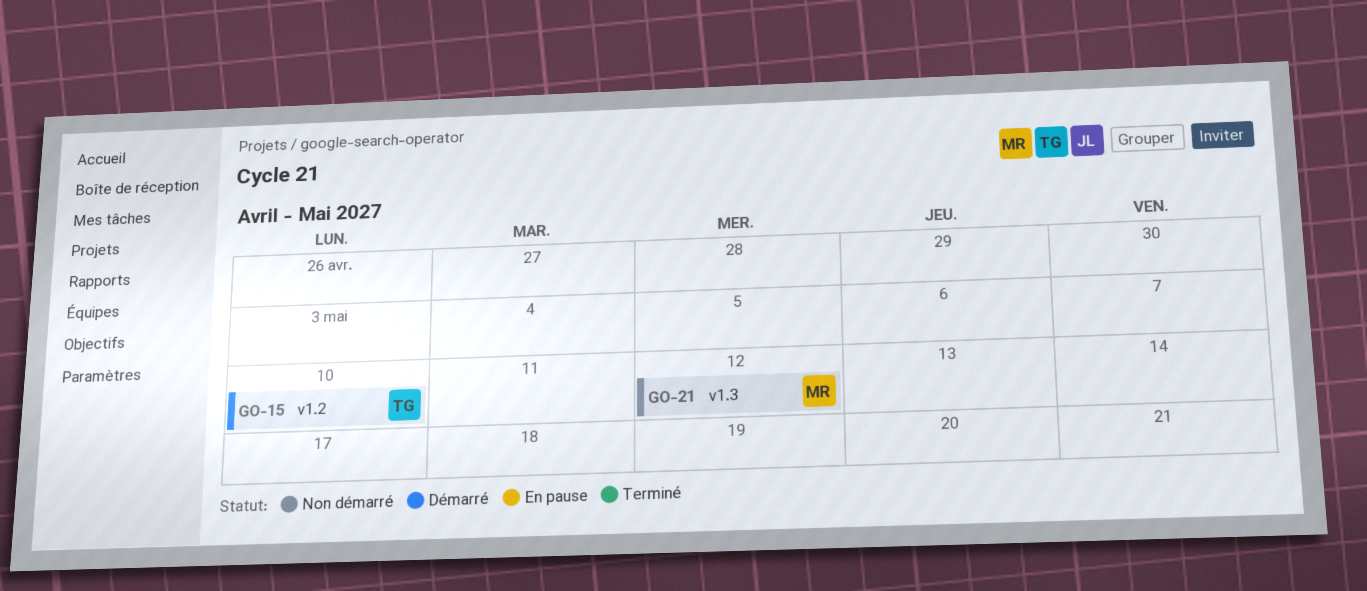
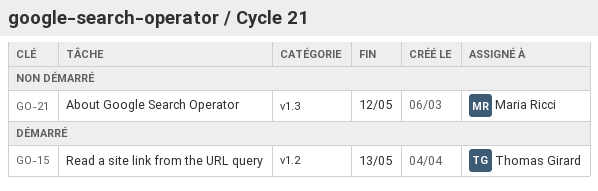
GO-15, due: May 10 -> May 13

